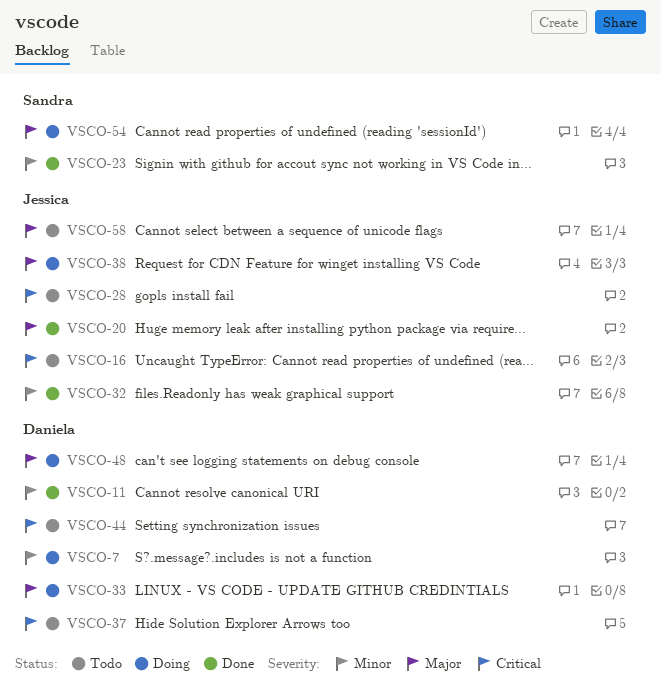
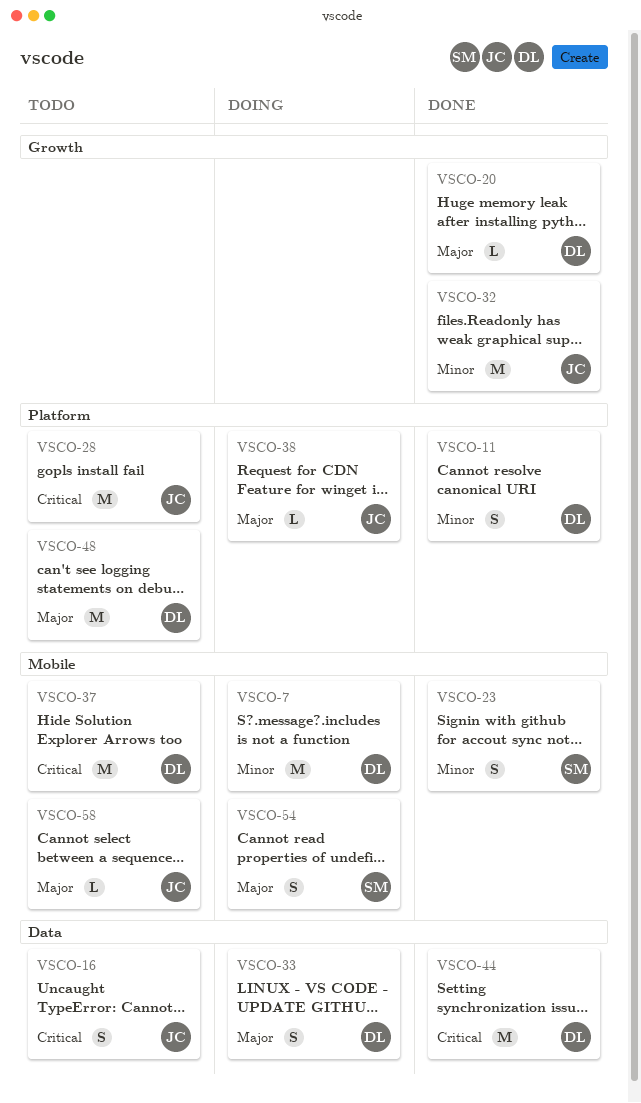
VSCO-20, owner: Jessica -> Daniela
VSCO-44, status: Todo -> Done
VSCO-48, status: Doing -> Todo

